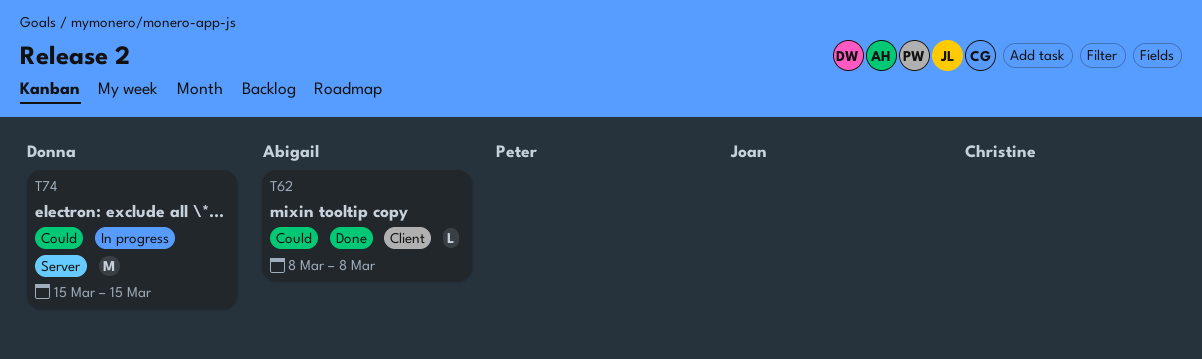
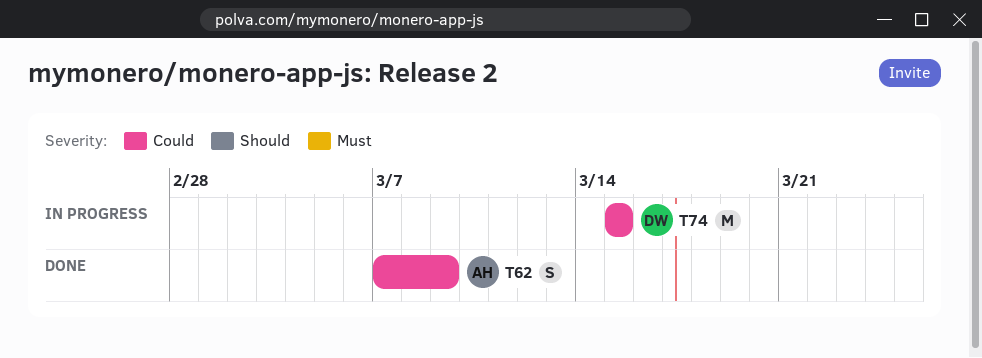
T62, estimate: L -> S
T62, start: Mar 8 -> Mar 7
T62, due: Mar 8 -> Mar 9

